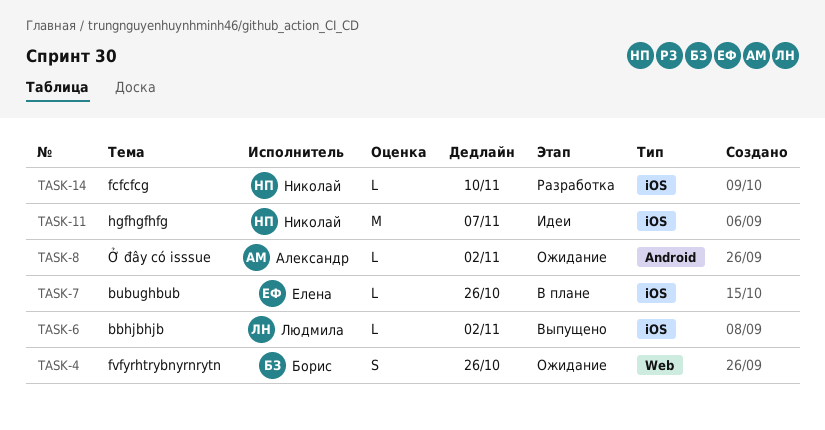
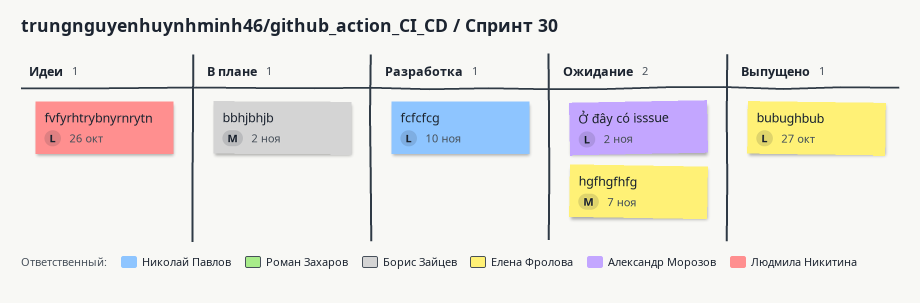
bbhjbhjb, status: Выпущено -> В плане
bbhjbhjb, owner: Людмила Никитина -> Борис Зайцев
bbhjbhjb, estimate: L -> M
bubughbub, status: В плане -> Выпущено
bubughbub, due: Oct 26 -> Oct 27
fvfyrhtrybnyrnrytn, status: Ожидание -> Идеи
fvfyrhtrybnyrnrytn, owner: Борис Зайцев -> Людмила Никитина
fvfyrhtrybnyrnrytn, estimate: S -> L
hgfhgfhfg, status: Идеи -> Ожидание
hgfhgfhfg, owner: Николай Павлов -> Елена Фролова

